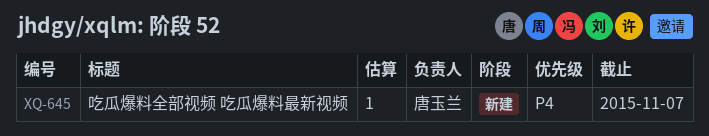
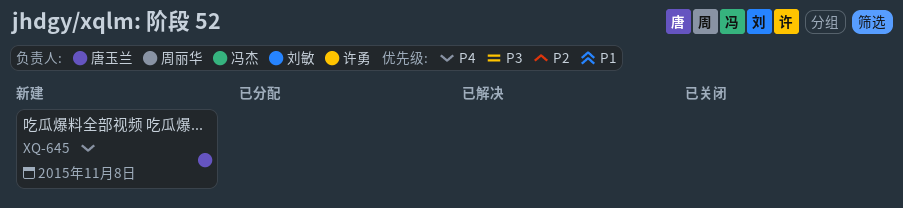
XQ-645, due: Nov 7 -> Nov 8

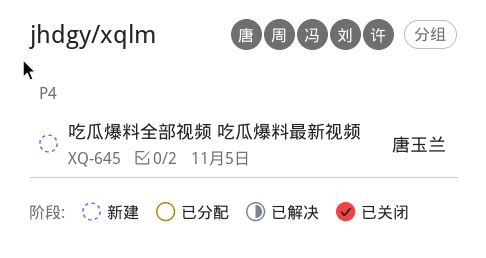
XQ-645, due: Nov 8 -> Nov 5

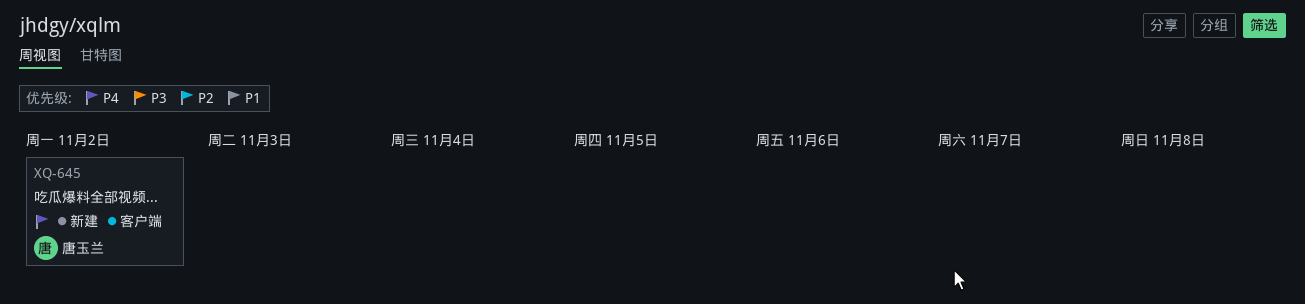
XQ-645, due: Nov 5 -> Nov 2

